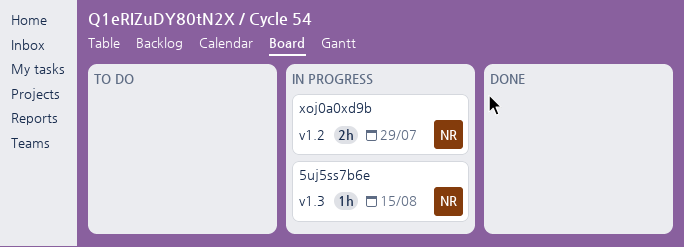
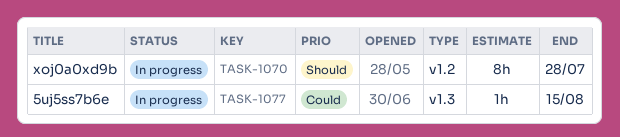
xoj0a0xd9b, estimate: 2h -> 8h
xoj0a0xd9b, due: Jul 29 -> Jul 28

